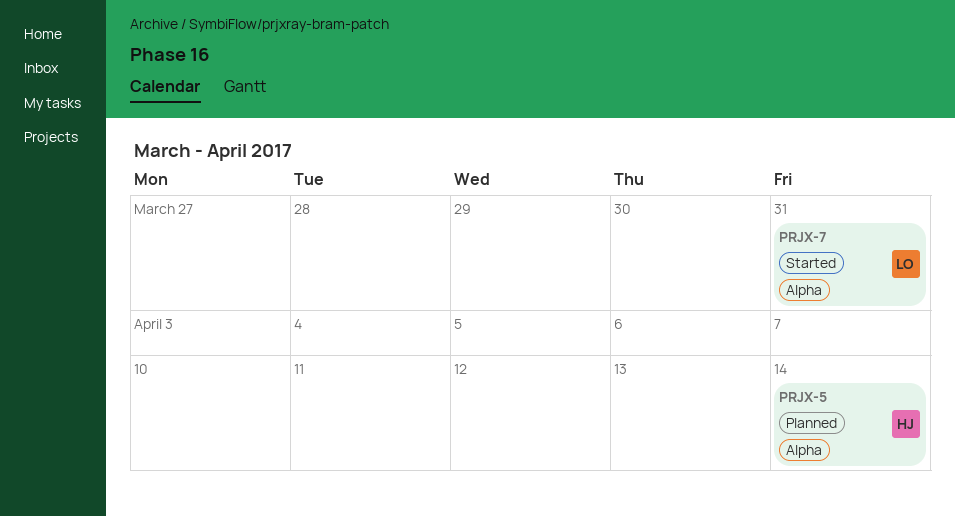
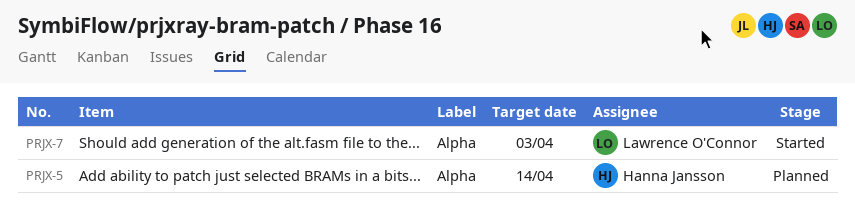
PRJX-7, due: Mar 31 -> Apr 3

